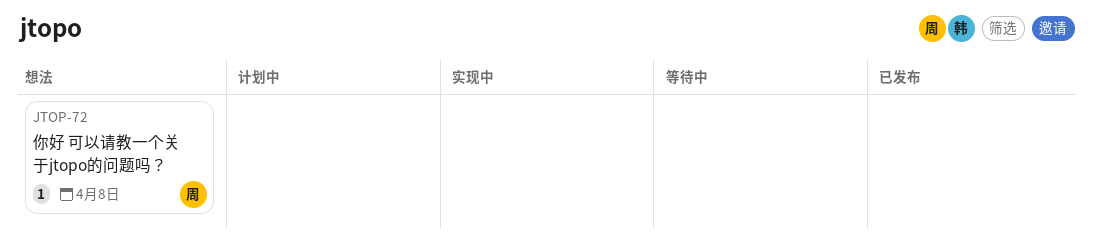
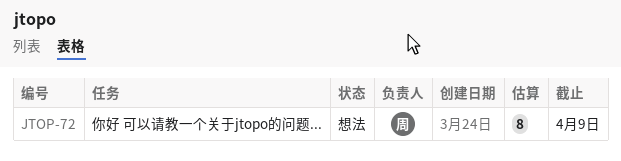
JTOP-72, estimate: 1 -> 8
JTOP-72, due: Apr 8 -> Apr 9

